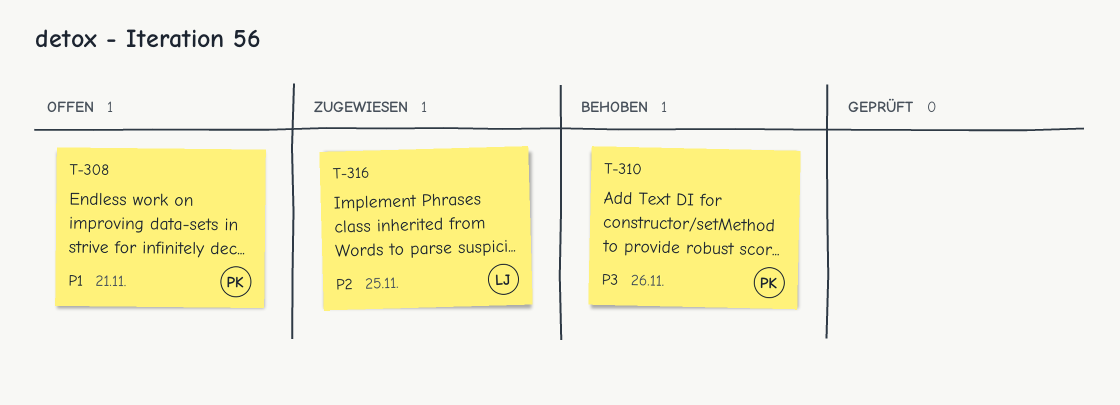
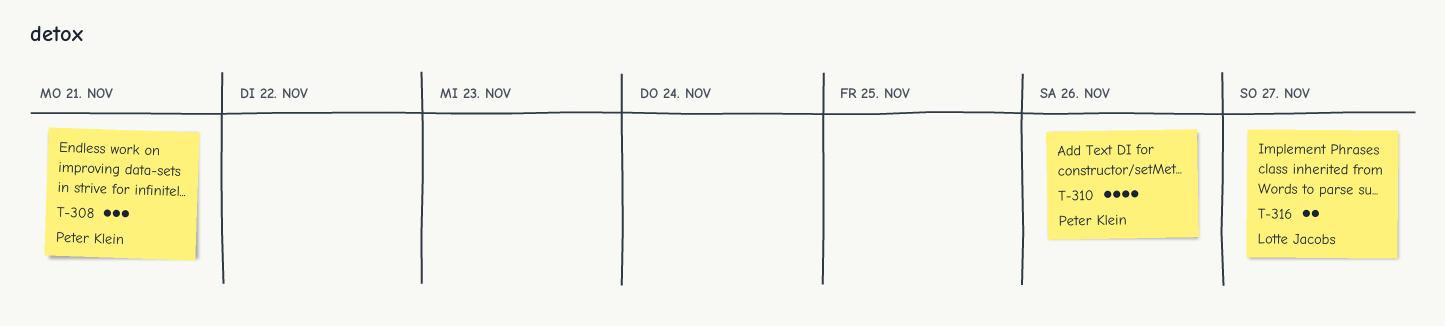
T-316, due: Nov 25 -> Nov 27

